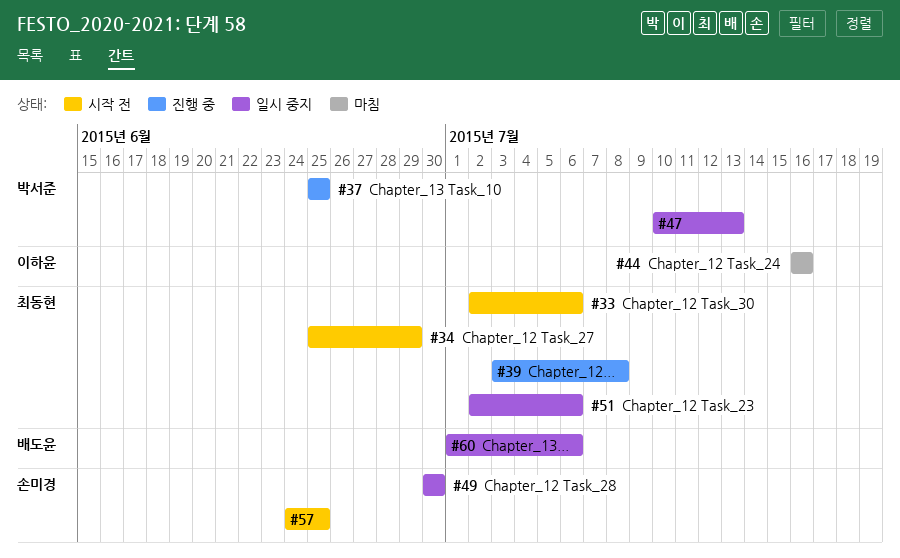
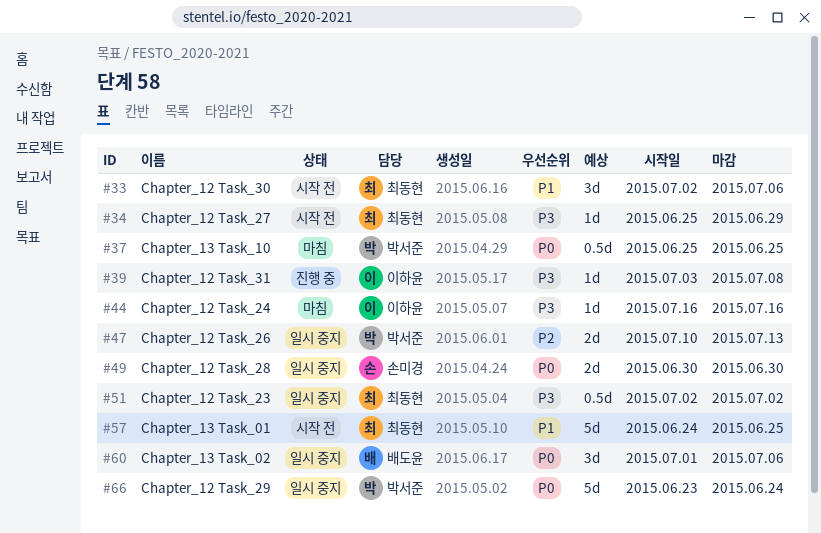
#37, status: 진행 중 -> 마침
#39, owner: 최동현 -> 이하윤
#51, due: Jul 6 -> Jul 2
#57, owner: 손미경 -> 최동현
#66: none -> present

